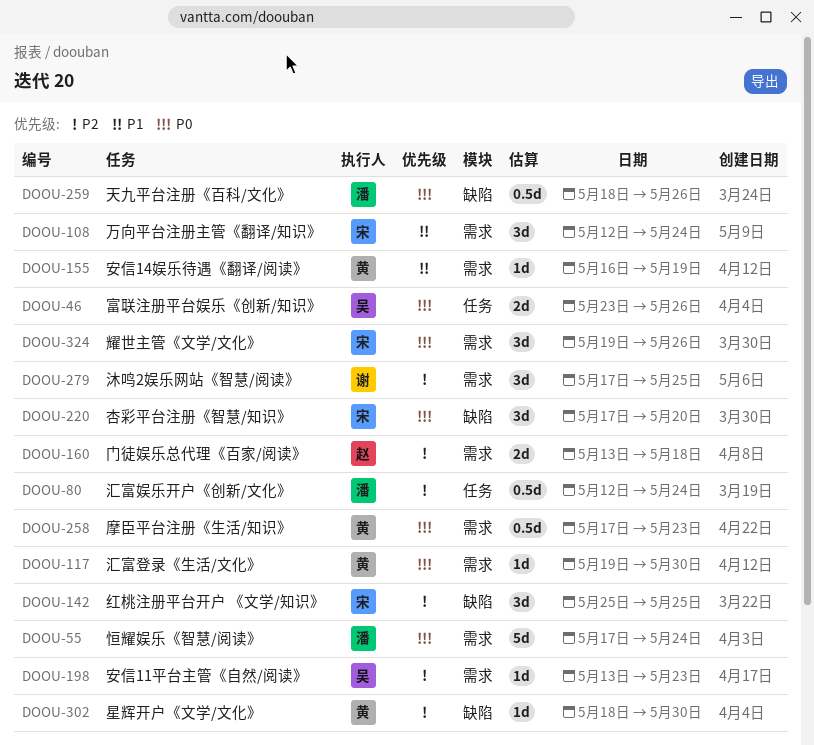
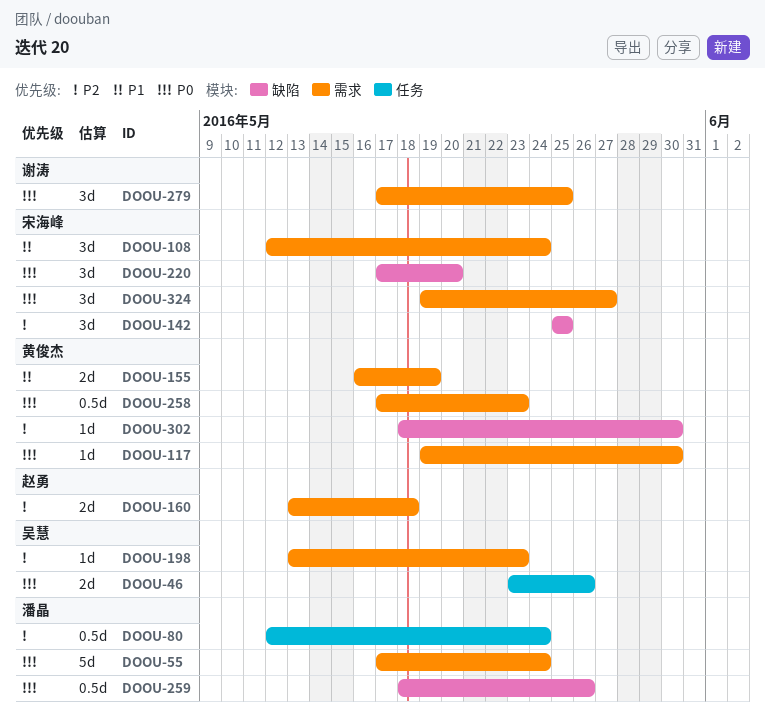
DOOU-155, estimate: 1d -> 2d
DOOU-279, priority: P2 -> P0
DOOU-324, due: May 26 -> May 27

